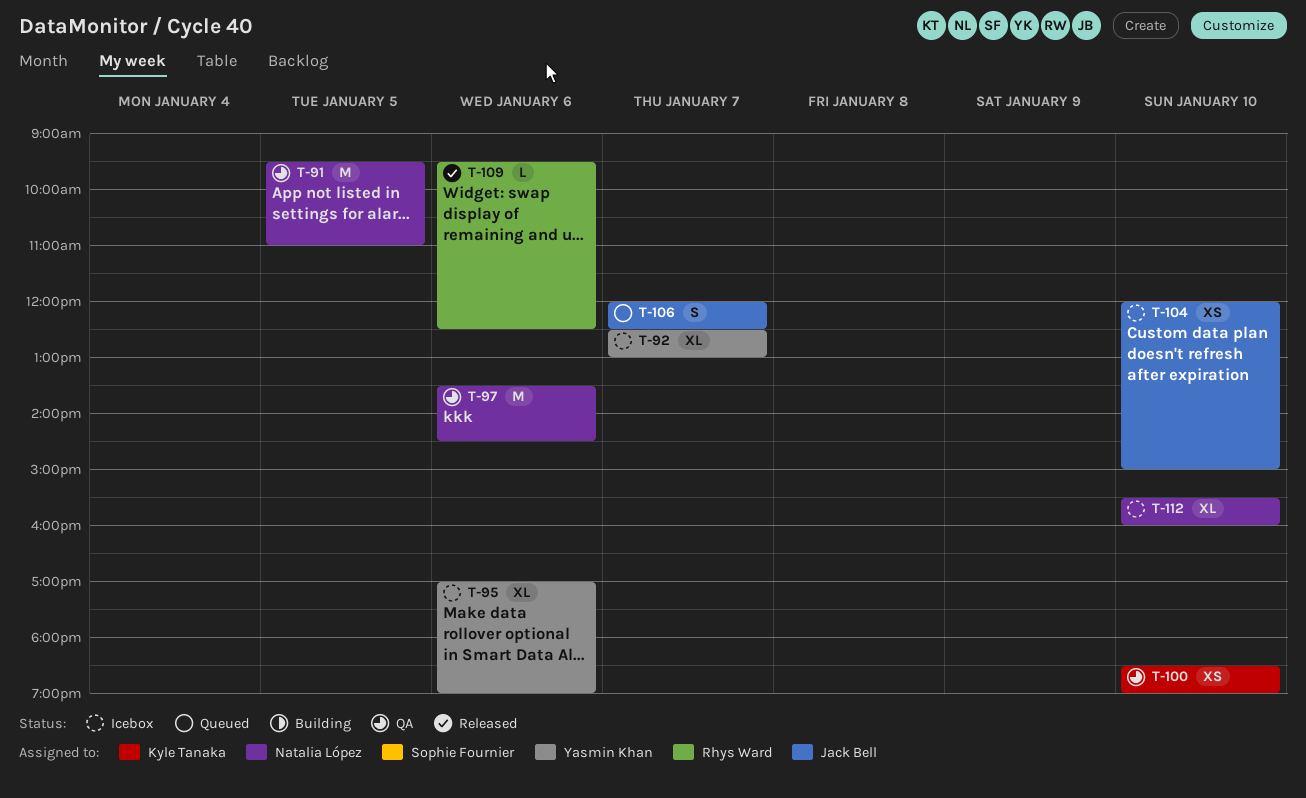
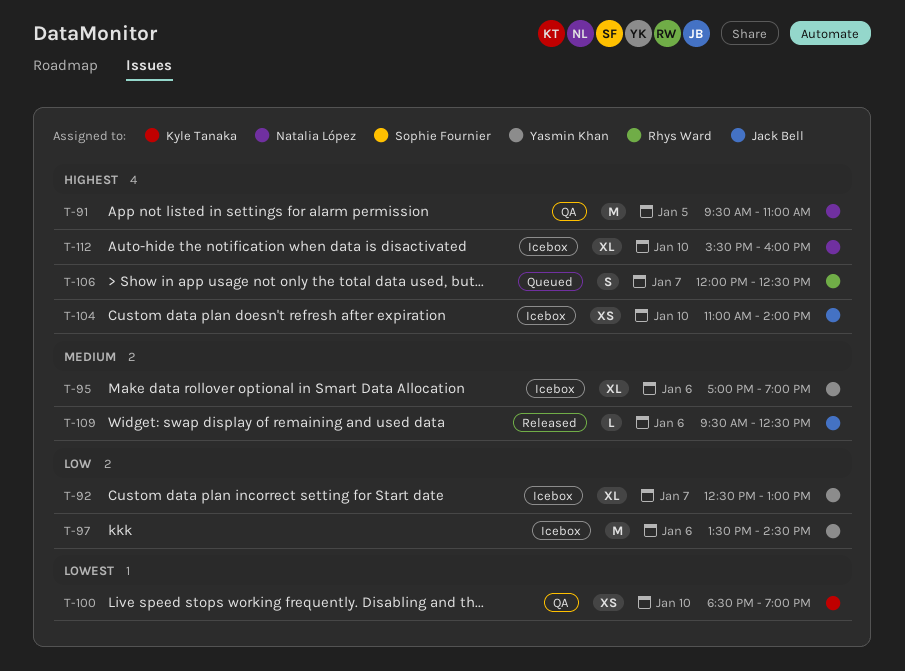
T-97, status: QA -> Icebox
T-97, owner: Natalia López -> Yasmin Khan
T-104, begins: 12:00 -> 11:00
T-104, ends: 15:00 -> 14:00
T-106, owner: Jack Bell -> Rhys Ward
T-109, owner: Rhys Ward -> Jack Bell

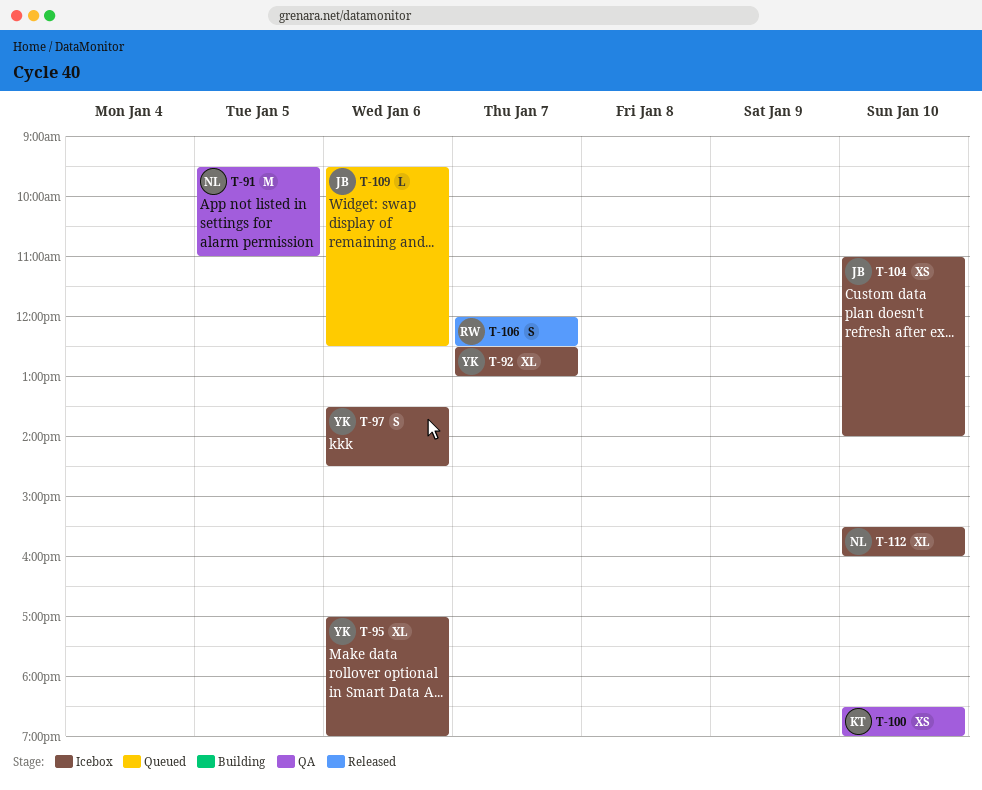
T-97, estimate: M -> S
T-106, status: Queued -> Released
T-109, status: Released -> Queued

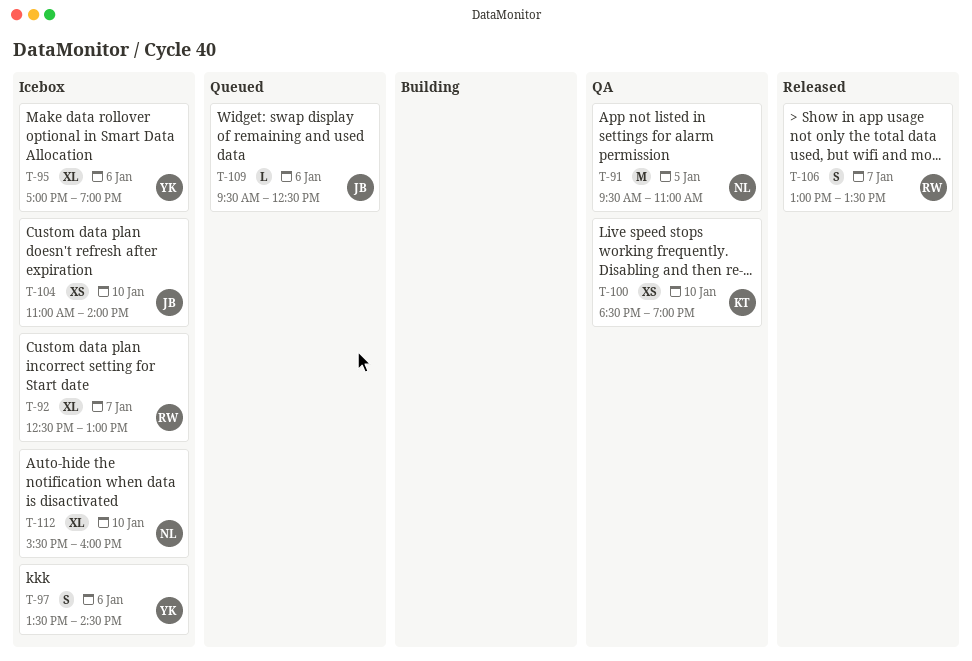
T-92, owner: YK -> RW
T-106, begins: 12:00 -> 13:00
T-106, ends: 12:30 -> 13:30

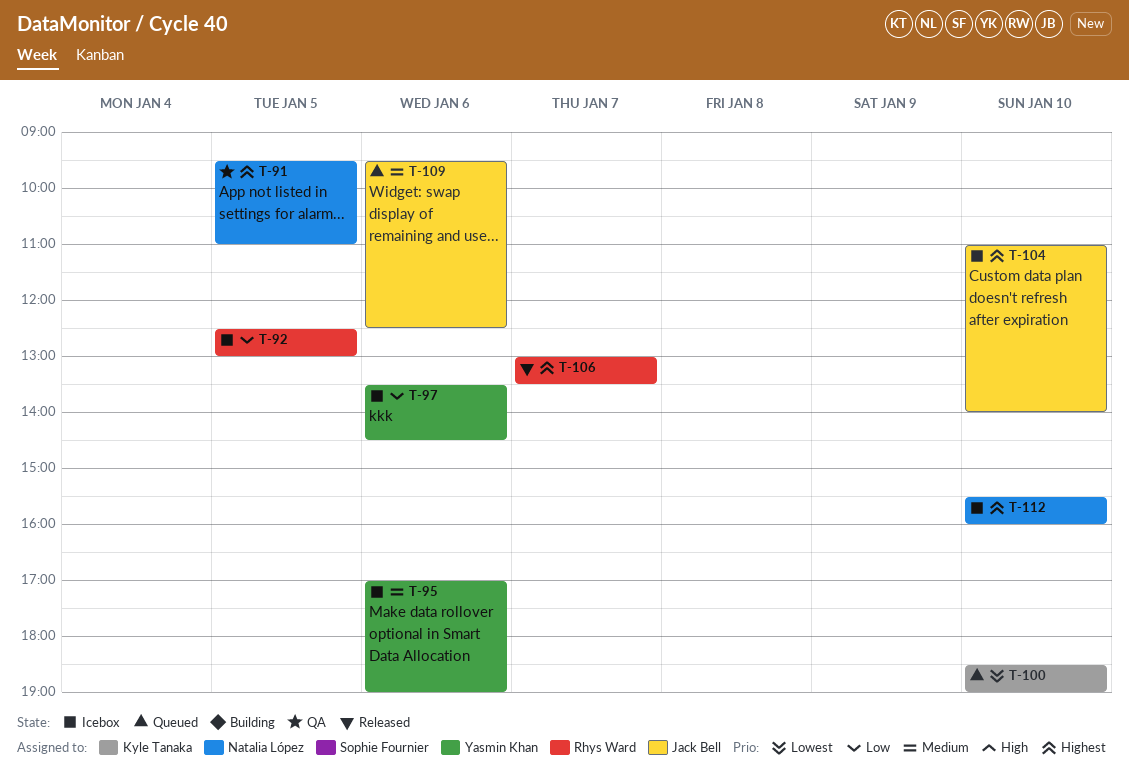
T-92, day: Jan 7 -> Jan 5
T-100, status: QA -> Queued

